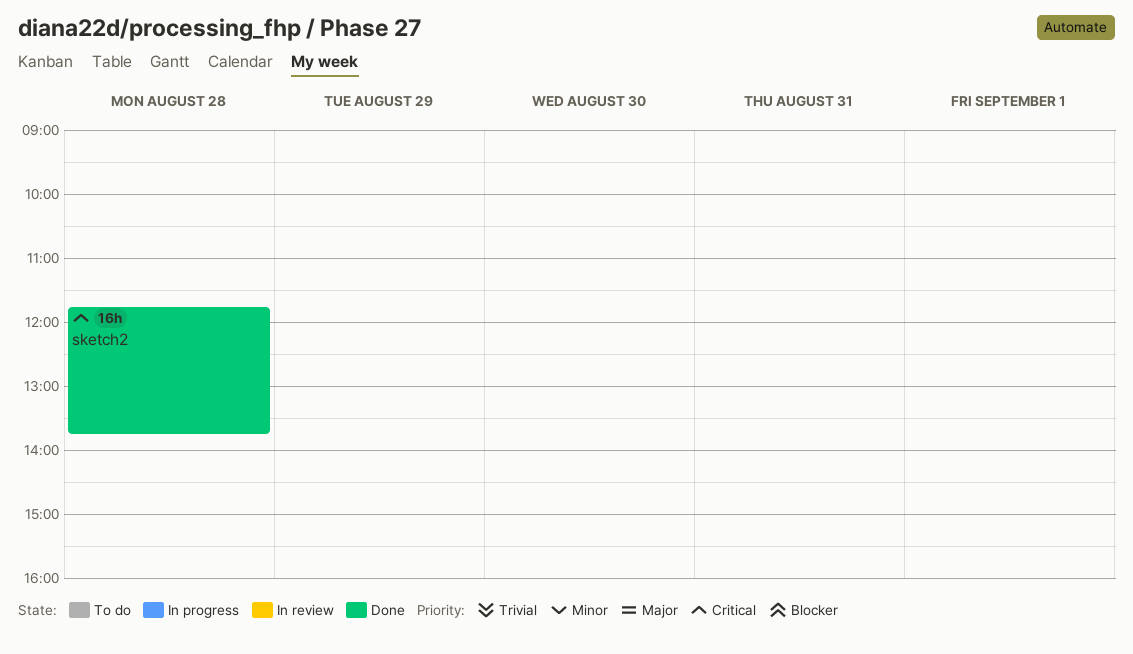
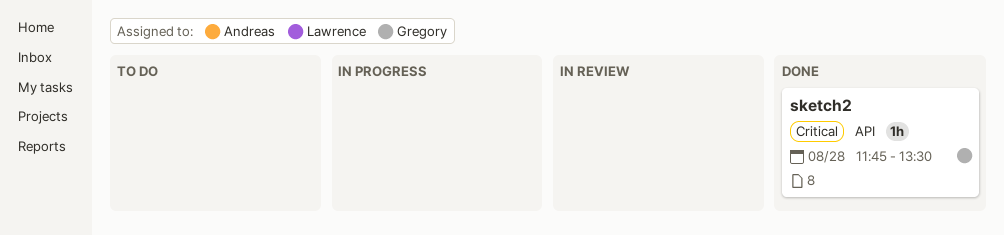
sketch2, estimate: 16h -> 1h
sketch2, ends: 13:45 -> 13:30

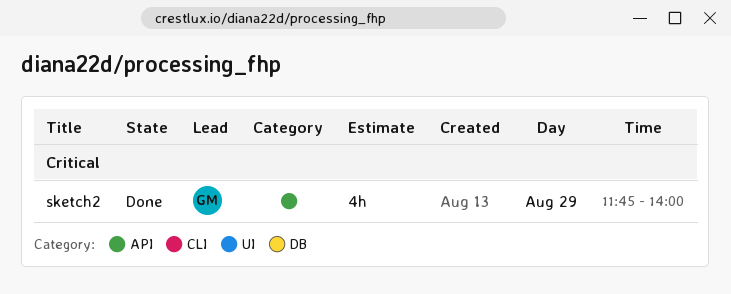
sketch2, estimate: 1h -> 4h
sketch2, day: Aug 28 -> Aug 29
sketch2, ends: 13:30 -> 14:00

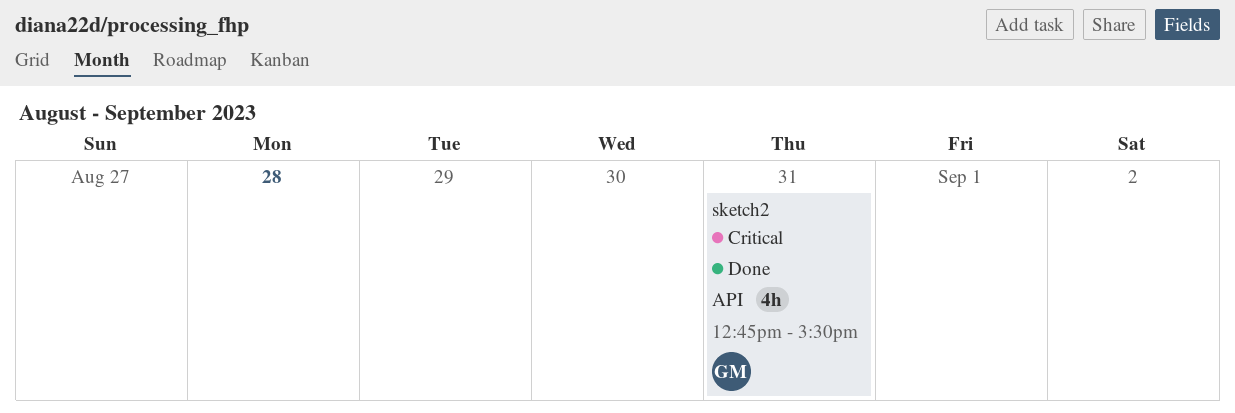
sketch2, day: Aug 29 -> Aug 31
sketch2, begins: 11:45 -> 12:45
sketch2, ends: 14:00 -> 15:30

